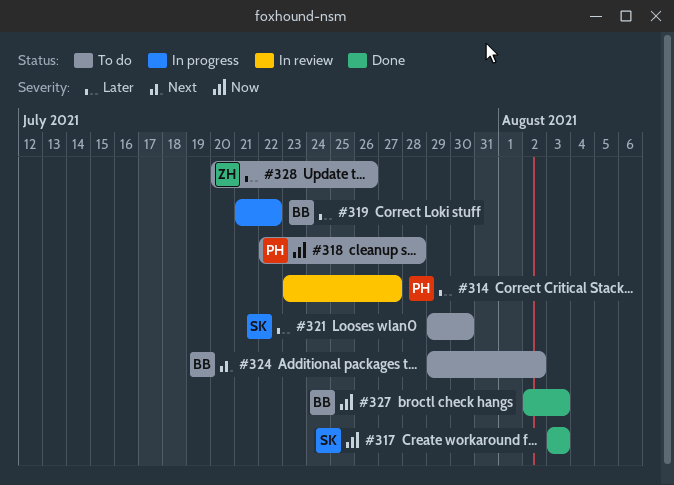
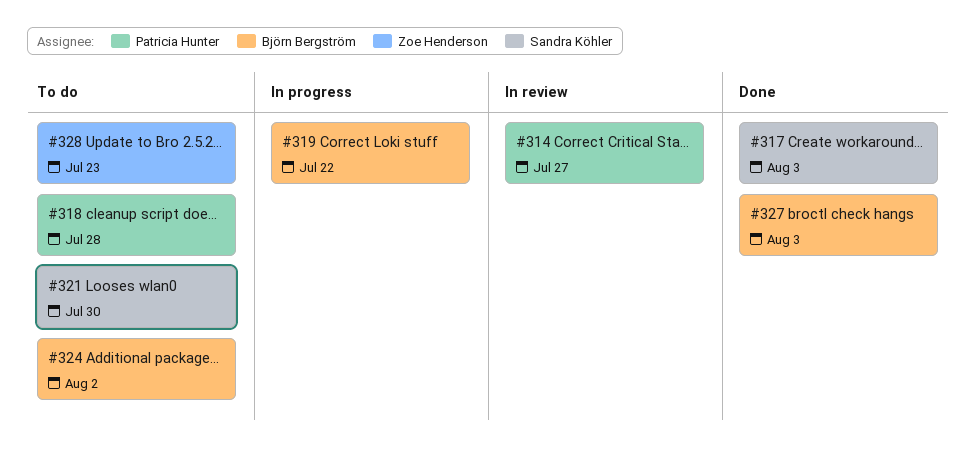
#328, due: Jul 26 -> Jul 23

